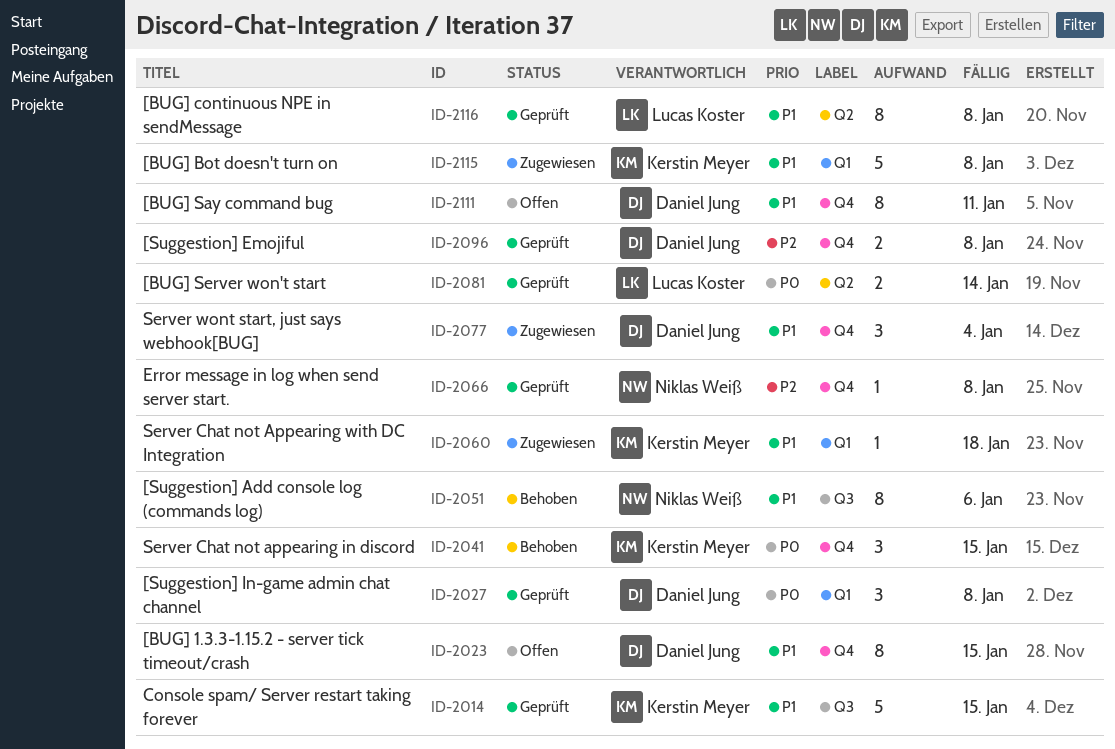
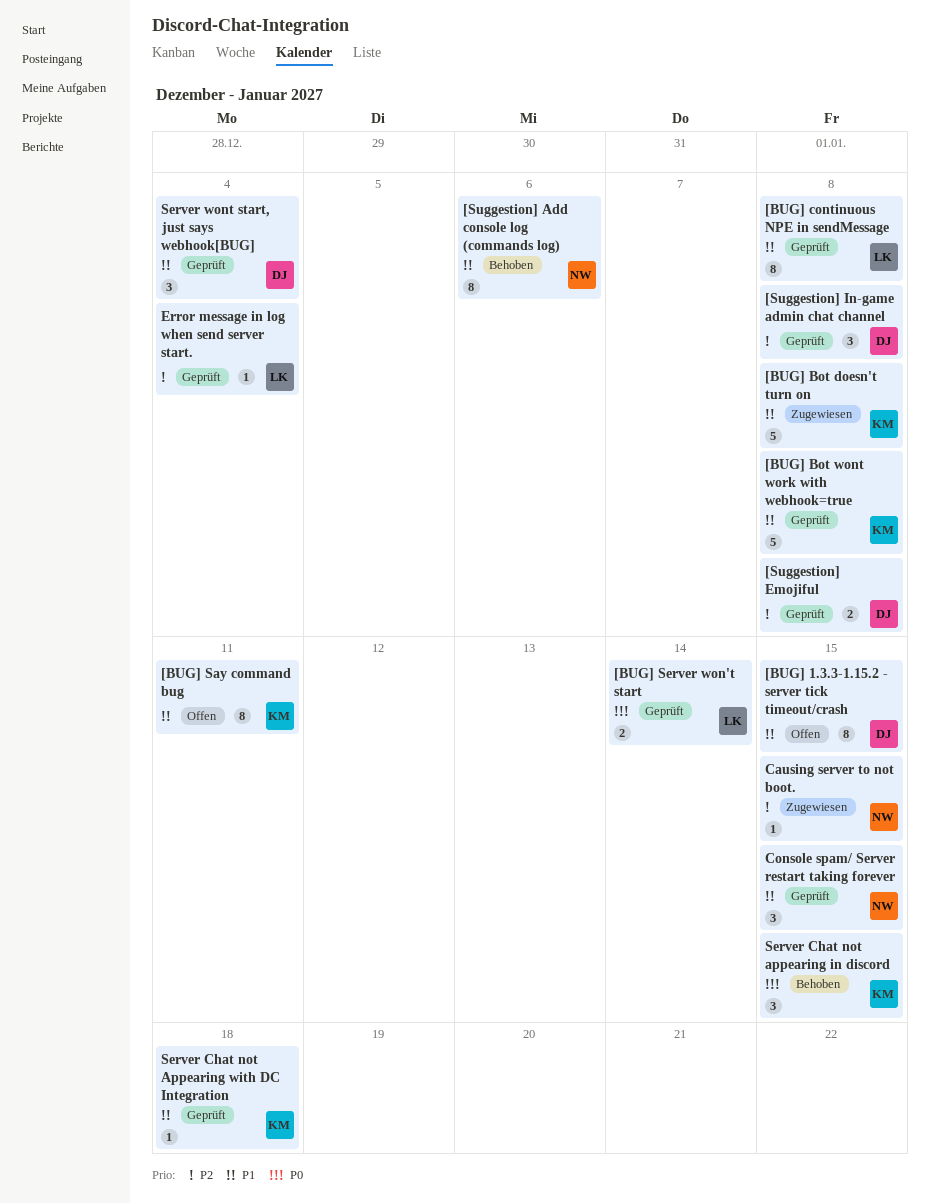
[BUG] Bot wont work with webhook=true: none -> present
[BUG] Say command bug, owner: Daniel Jung -> Kerstin Meyer
[Suggestion] In-game admin chat channel, priority: P0 -> P2
Causing server to not boot.: none -> present
Console spam/ Server restart taking forever, owner: Kerstin Meyer -> Niklas Weiß
Console spam/ Server restart taking forever, estimate: 5 -> 3
Error message in log when send server start., owner: Niklas Weiß -> Lucas Koster
Error message in log when send server start., due: Jan 8 -> Jan 4
Server Chat not Appearing with DC Integration, status: Zugewiesen -> Geprüft
Server wont start, just says webhook[BUG], status: Zugewiesen -> Geprüft

